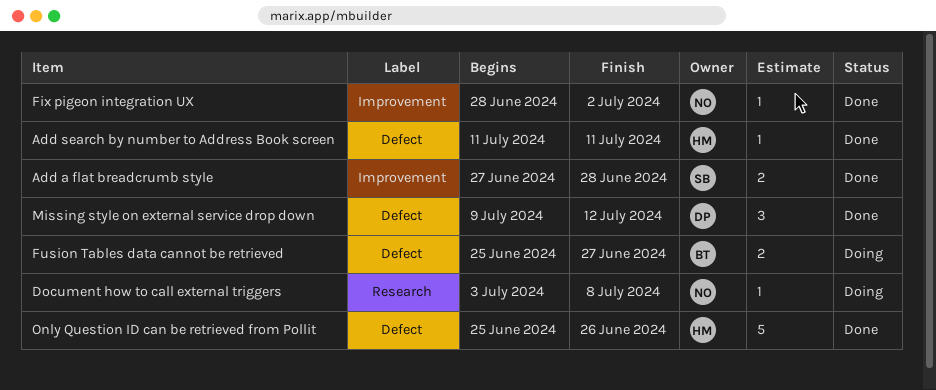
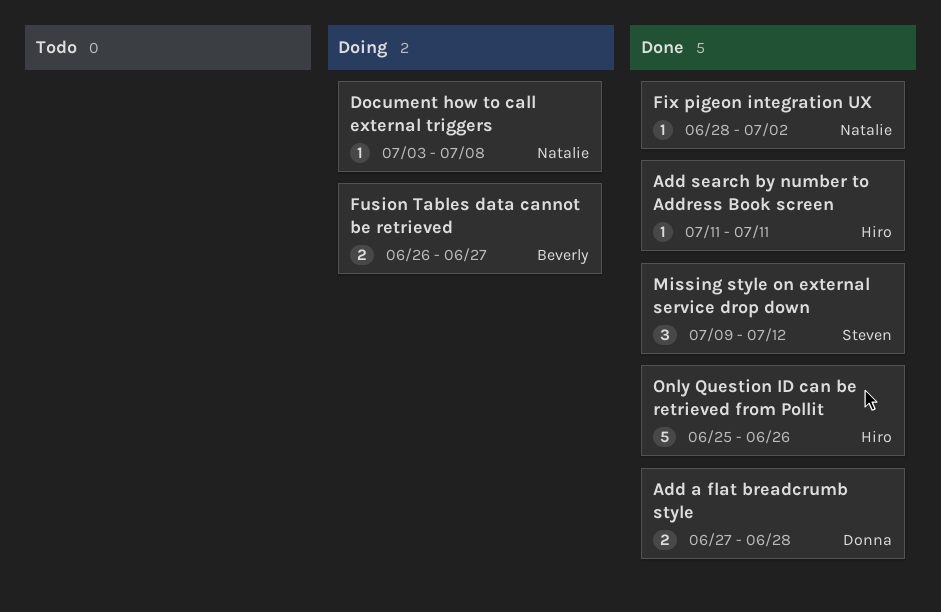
Add a flat breadcrumb style, owner: Steven -> Donna
Fusion Tables data cannot be retrieved, start: Jun 25 -> Jun 26
Missing style on external service drop down, owner: Donna -> Steven

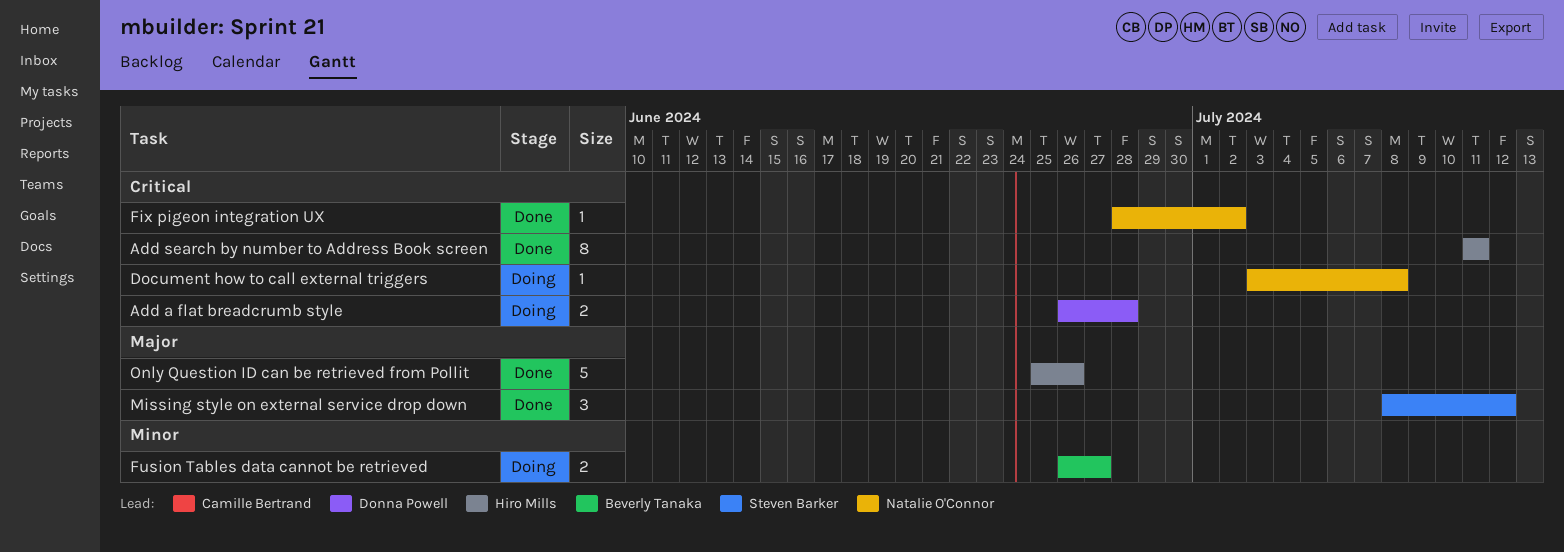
Add a flat breadcrumb style, status: Done -> Doing
Add a flat breadcrumb style, start: Jun 27 -> Jun 26
Add search by number to Address Book screen, estimate: 1 -> 8
Missing style on external service drop down, start: Jul 9 -> Jul 8

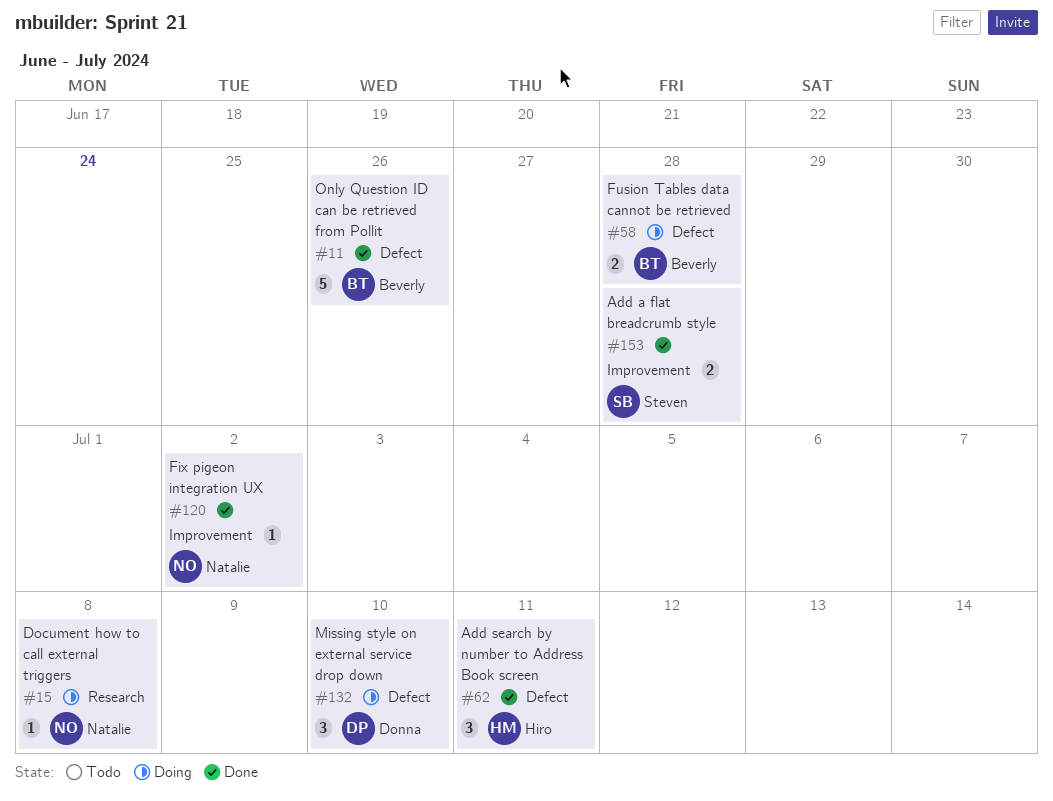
Add a flat breadcrumb style, status: Doing -> Done
Add a flat breadcrumb style, owner: Donna Powell -> Steven Barker
Add search by number to Address Book screen, estimate: 8 -> 3
Fusion Tables data cannot be retrieved, due: Jun 27 -> Jun 28
Missing style on external service drop down, status: Done -> Doing
Missing style on external service drop down, owner: Steven Barker -> Donna Powell
Missing style on external service drop down, due: Jul 12 -> Jul 10
Only Question ID can be retrieved from Pollit, owner: Hiro Mills -> Beverly Tanaka

